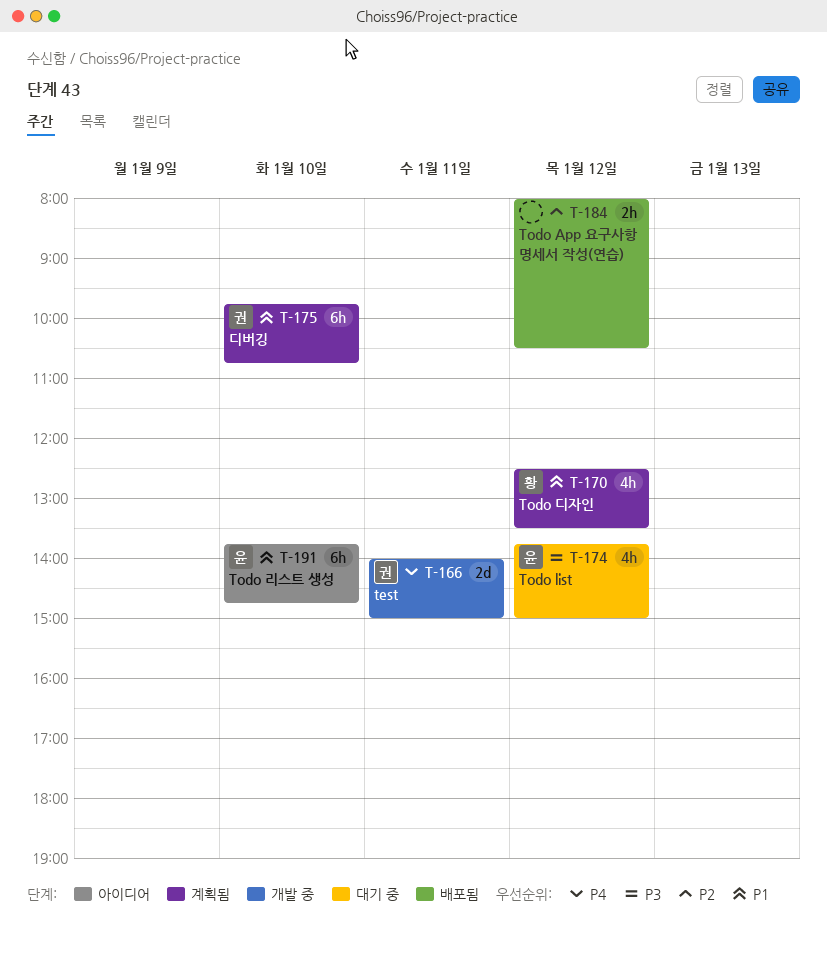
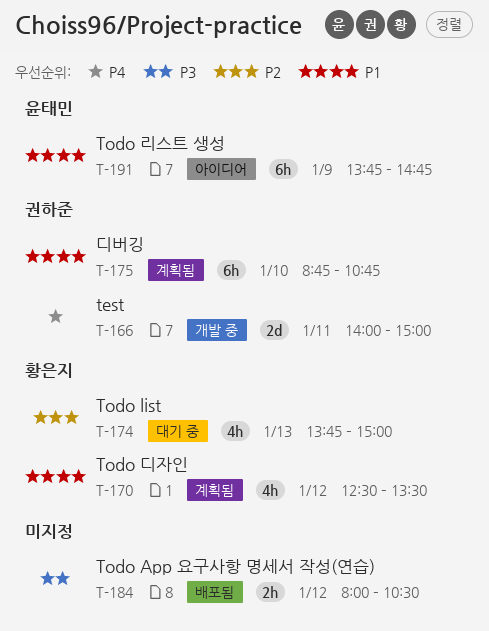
T-174, owner: 윤태민 -> 황은지
T-174, priority: P3 -> P2
T-174, day: Jan 12 -> Jan 13
T-175, begins: 09:45 -> 08:45
T-184, priority: P2 -> P3
T-191, day: Jan 10 -> Jan 9

